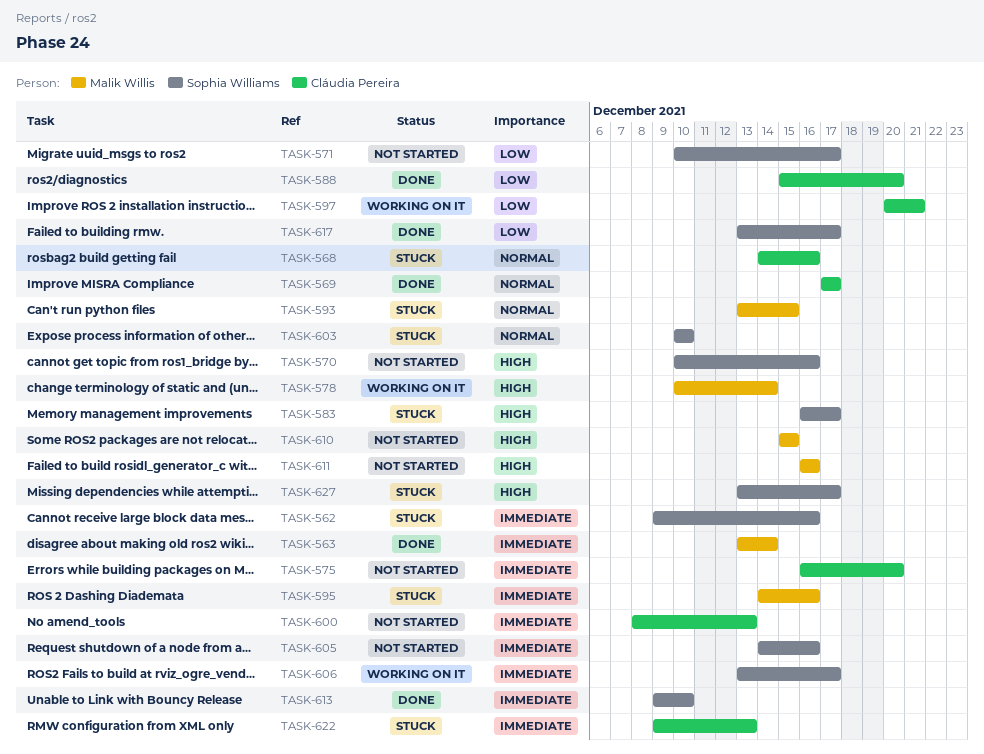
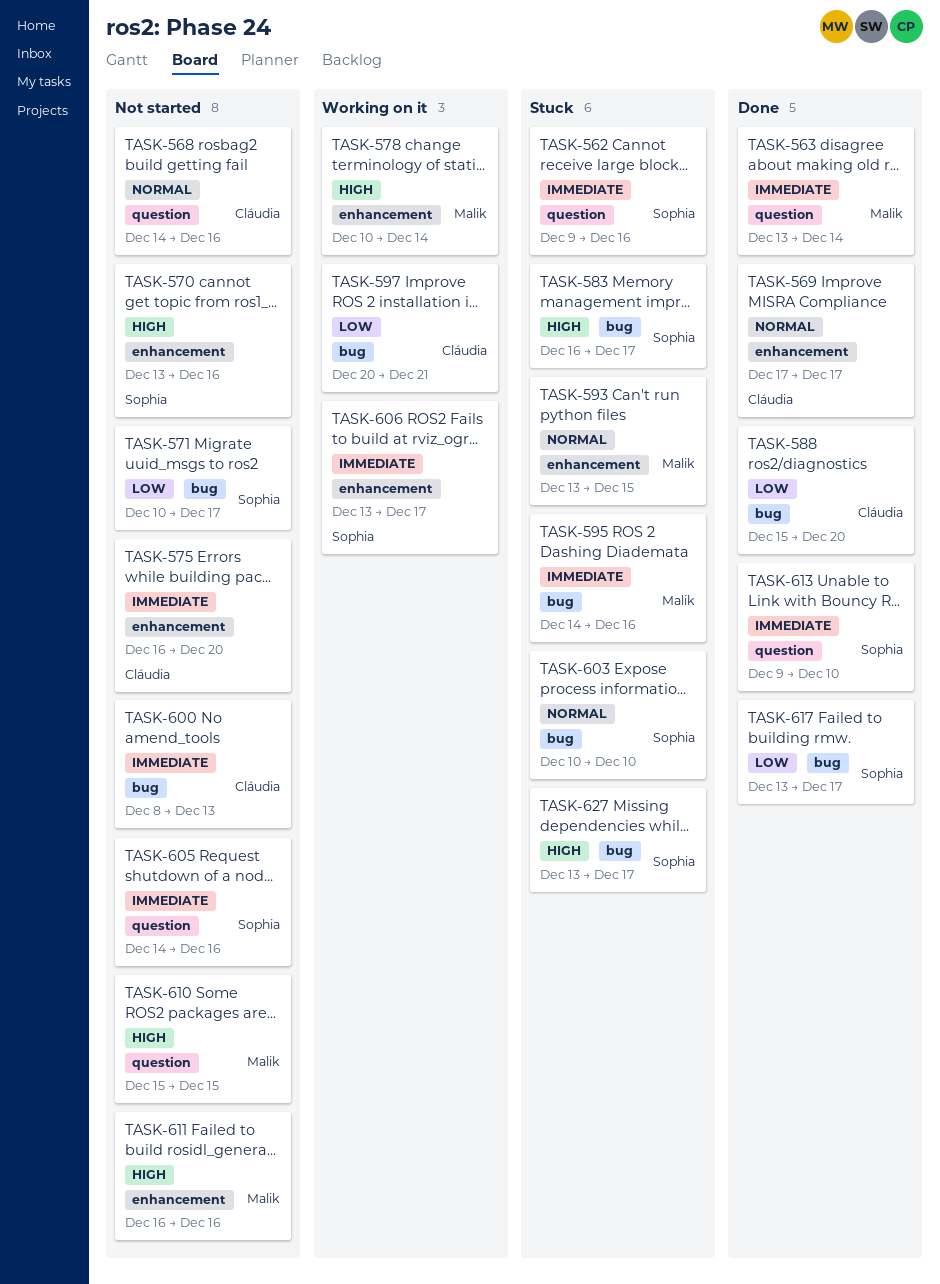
TASK-568, status: Stuck -> Not started
TASK-570, start: Dec 10 -> Dec 13
TASK-622: present -> none

